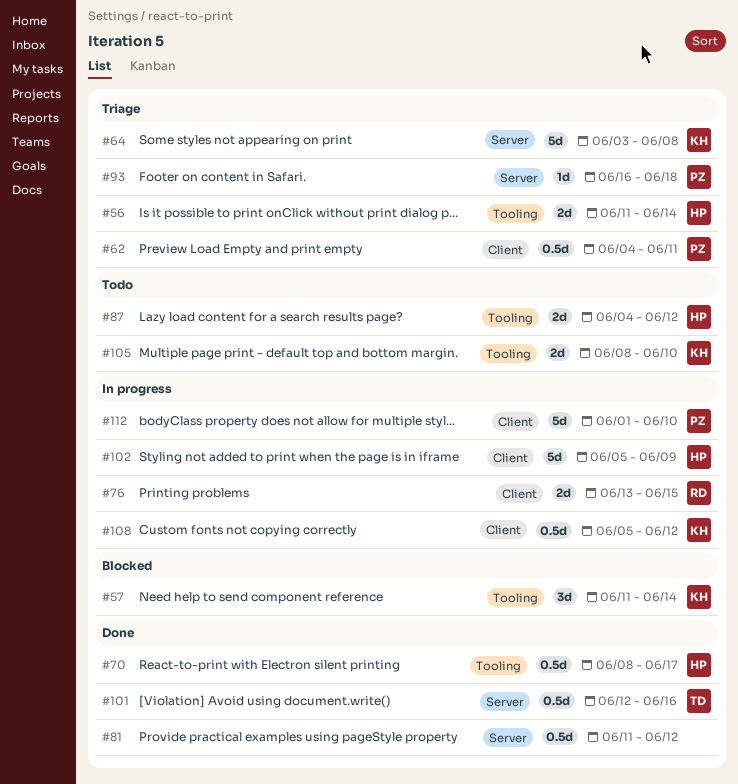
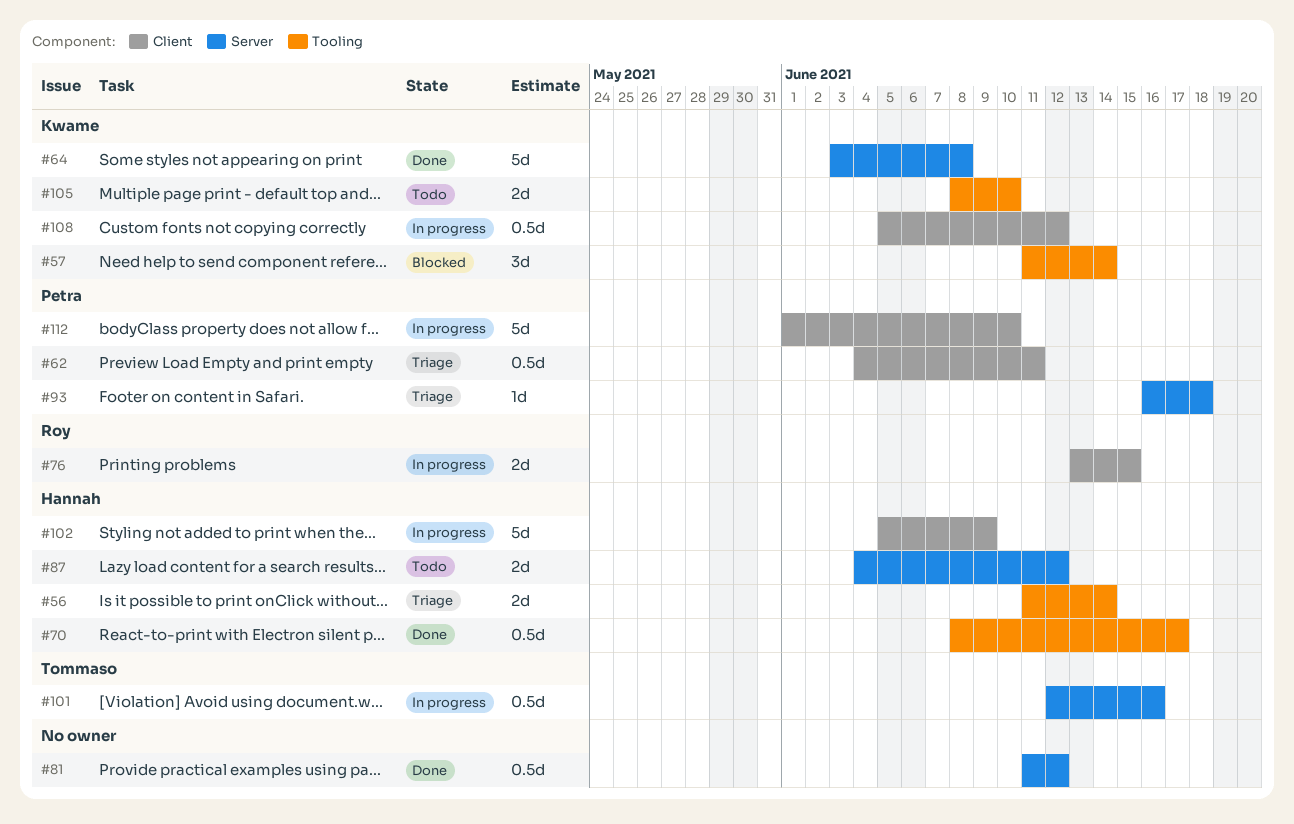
#64, status: Triage -> Done
#87, label: Tooling -> Server
#101, status: Done -> In progress

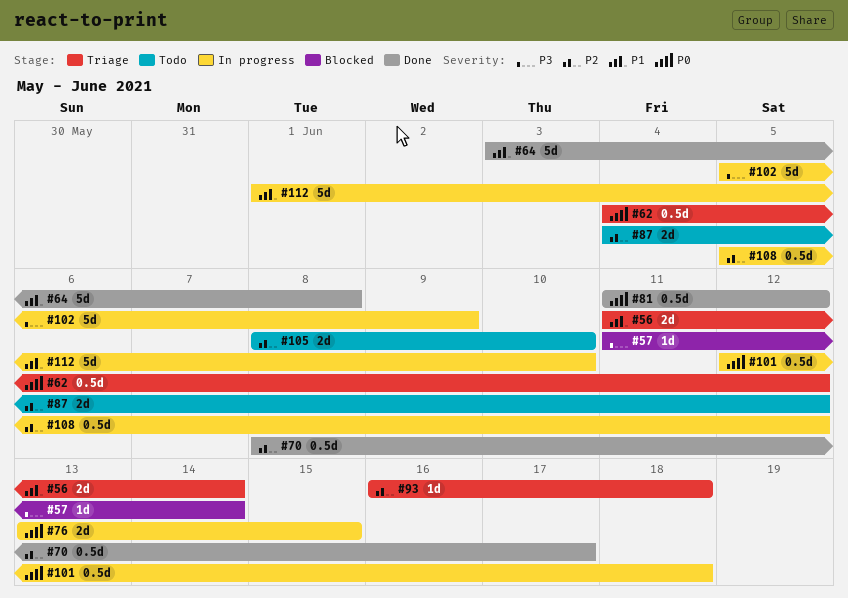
#57, estimate: 3d -> 1d
#62, due: Jun 11 -> Jun 12
#101, due: Jun 16 -> Jun 18

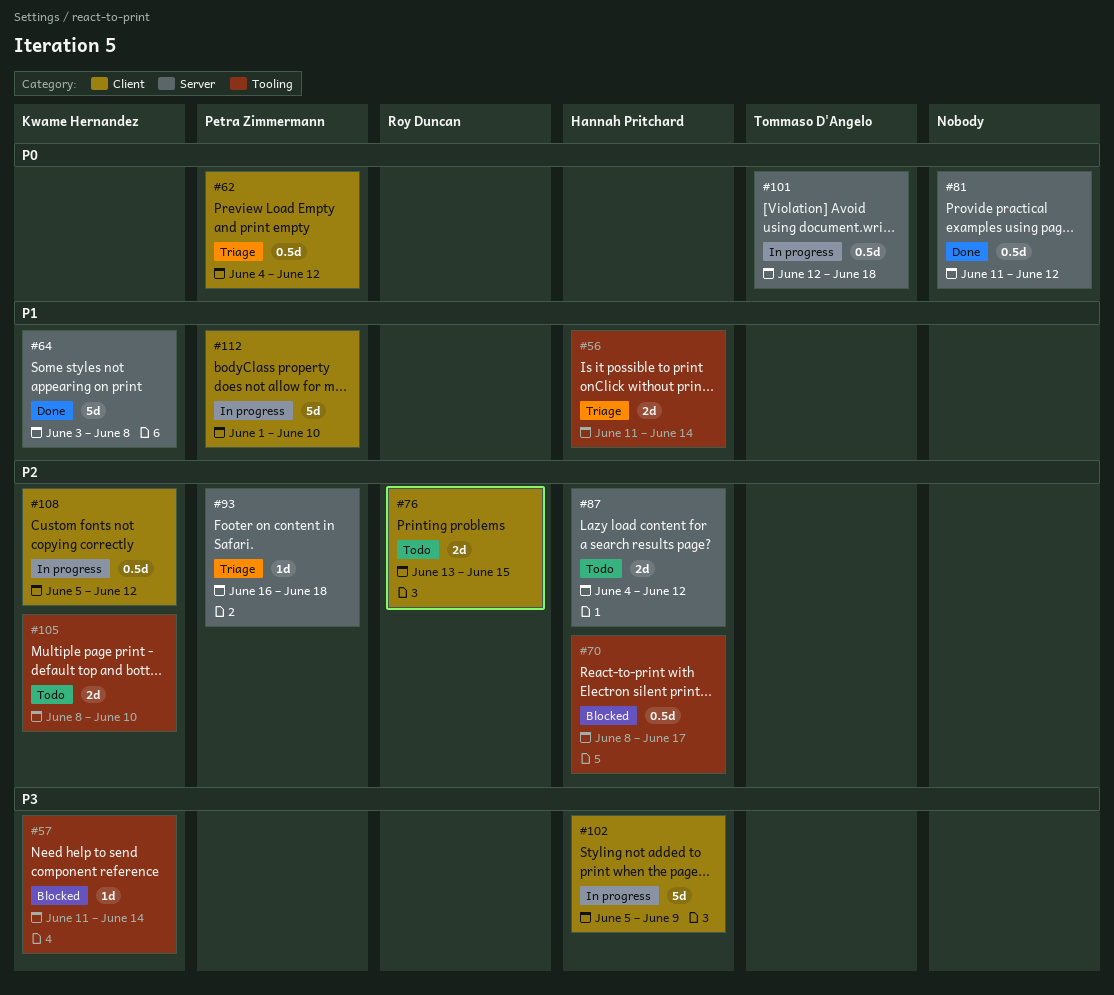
#70, status: Done -> Blocked
#76, status: In progress -> Todo
#76, priority: P0 -> P2

